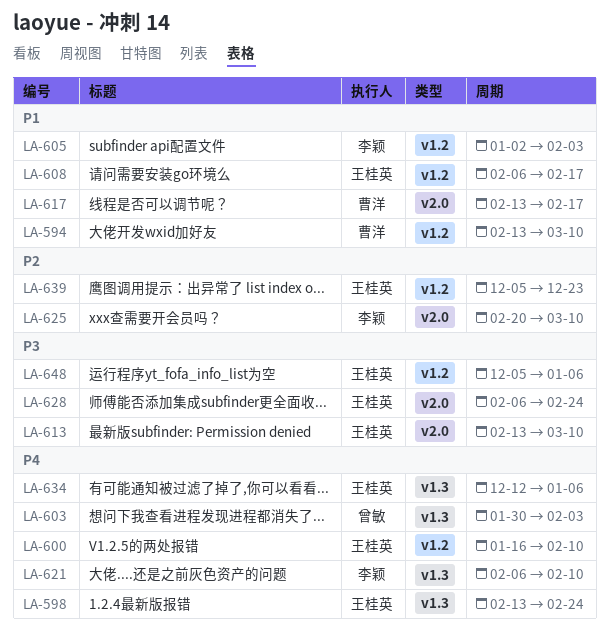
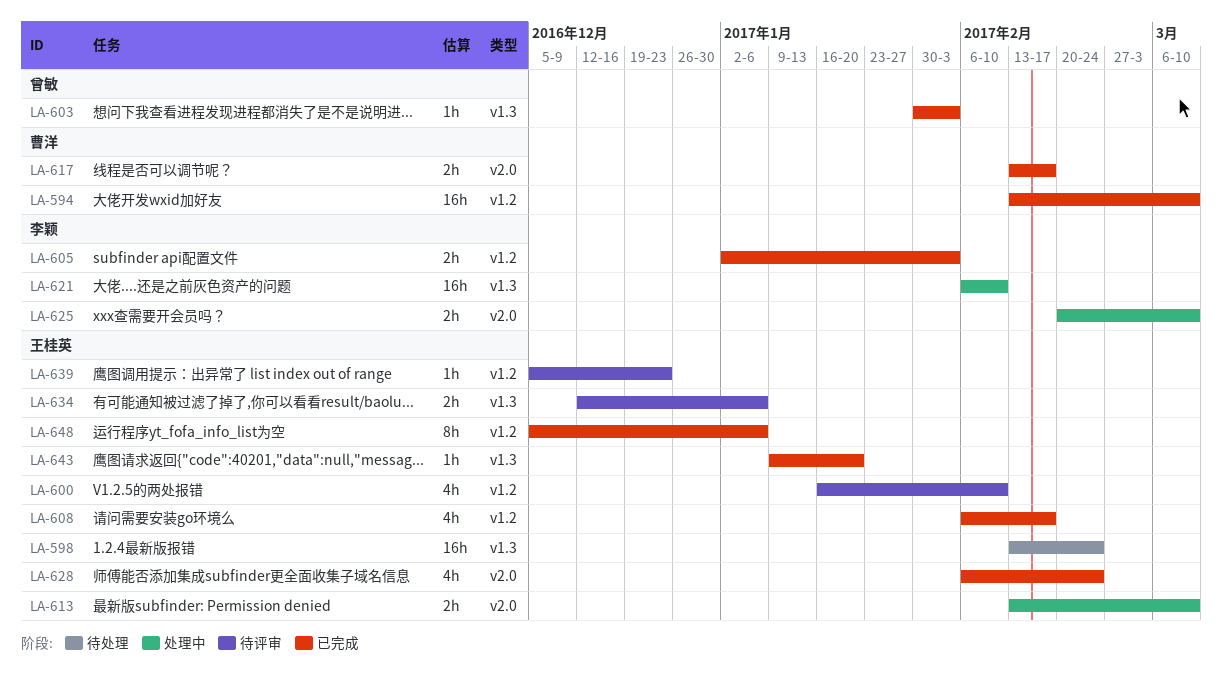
LA-643: none -> present

